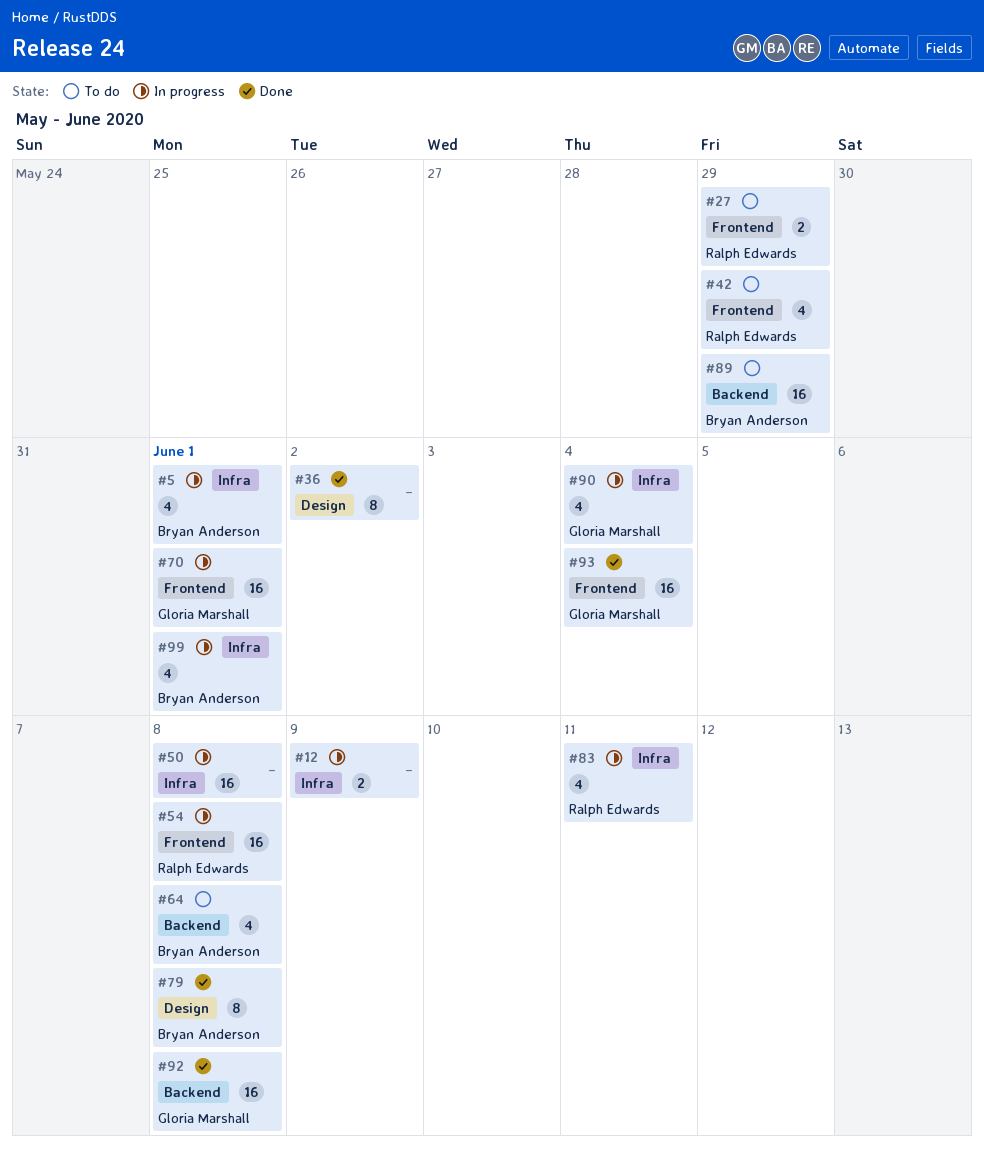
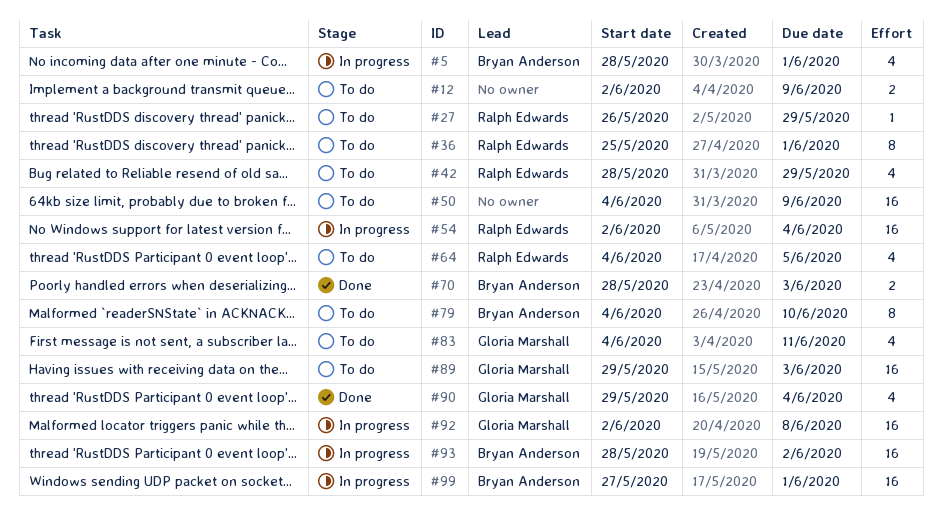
#12, status: In progress -> To do
#27, estimate: 2 -> 1
#36, status: Done -> To do
#36, owner: none -> Ralph Edwards
#36, due: Jun 2 -> Jun 1
#50, status: In progress -> To do
#50, due: Jun 8 -> Jun 9
#54, due: Jun 8 -> Jun 4
#64, owner: Bryan Anderson -> Ralph Edwards
#64, due: Jun 8 -> Jun 5
#70, status: In progress -> Done
#70, owner: Gloria Marshall -> Bryan Anderson
#70, estimate: 16 -> 2
#70, due: Jun 1 -> Jun 3
#79, status: Done -> To do
#79, due: Jun 8 -> Jun 10
#83, status: In progress -> To do
#83, owner: Ralph Edwards -> Gloria Marshall
#89, owner: Bryan Anderson -> Gloria Marshall
#89, due: May 29 -> Jun 3
#90, status: In progress -> Done
#92, status: Done -> In progress
#93, status: Done -> In progress
#93, owner: Gloria Marshall -> Bryan Anderson
#93, due: Jun 4 -> Jun 2
#99, estimate: 4 -> 16

